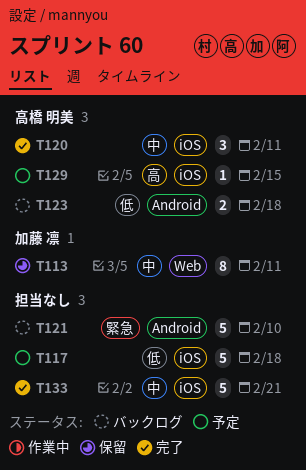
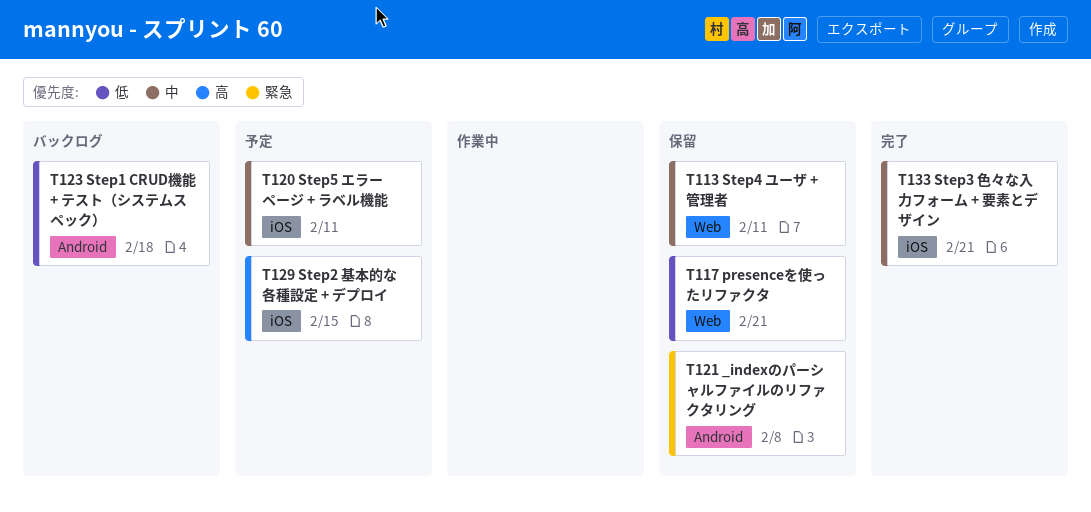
T117, status: 予定 -> 保留
T117, label: iOS -> Web
T117, due: Feb 18 -> Feb 21
T120, status: 完了 -> 予定
T121, status: バックログ -> 保留
T121, due: Feb 10 -> Feb 8

